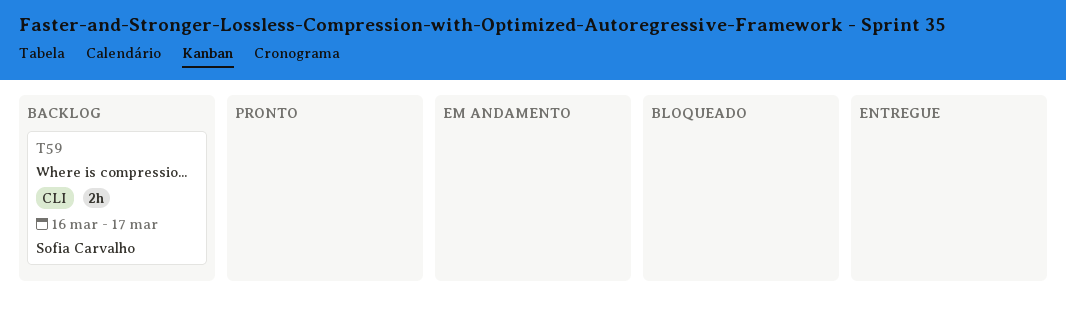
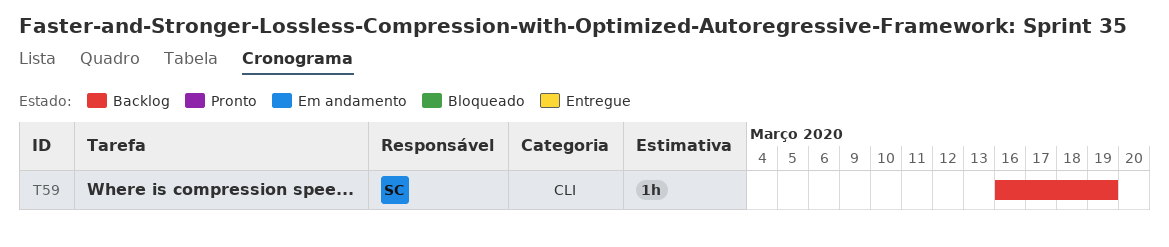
T59, estimate: 2h -> 1h
T59, due: Mar 17 -> Mar 19

